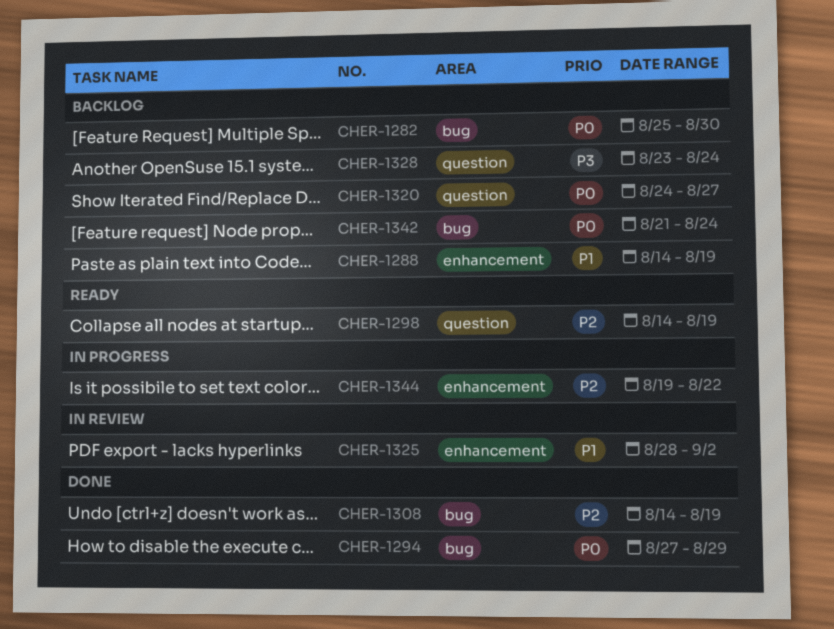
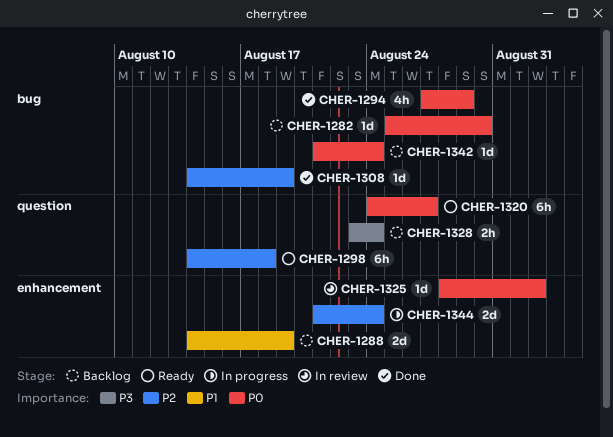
CHER-1298, due: Aug 19 -> Aug 18
CHER-1320, status: Backlog -> Ready
CHER-1325, priority: P1 -> P0
CHER-1344, start: Aug 19 -> Aug 21
CHER-1344, due: Aug 22 -> Aug 24

